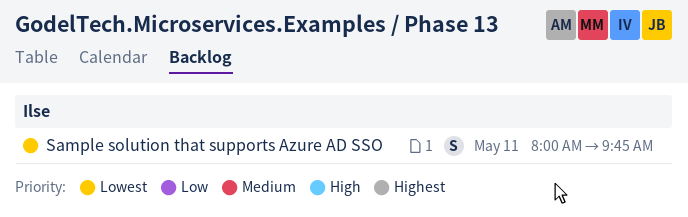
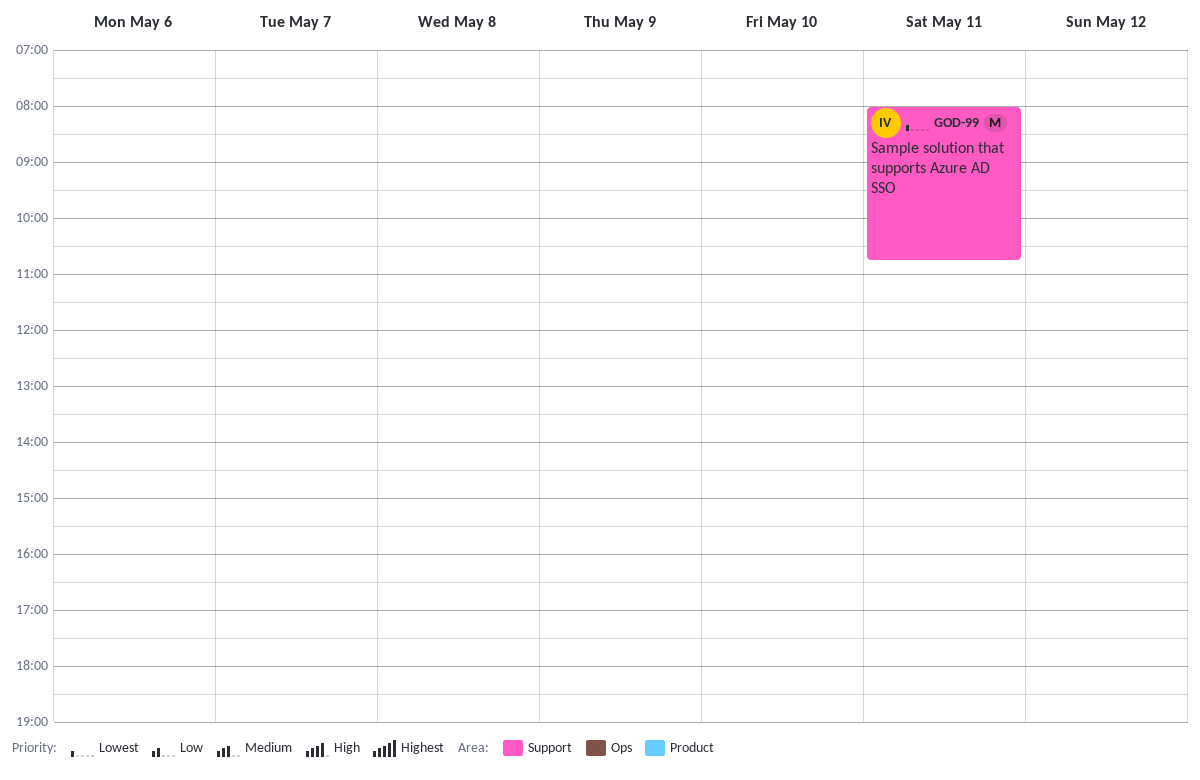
Sample solution that supports Azure AD SSO, estimate: S -> M
Sample solution that supports Azure AD SSO, ends: 09:45 -> 10:45

